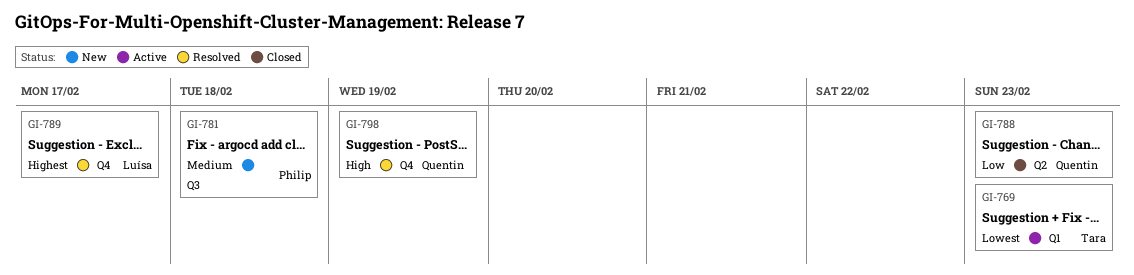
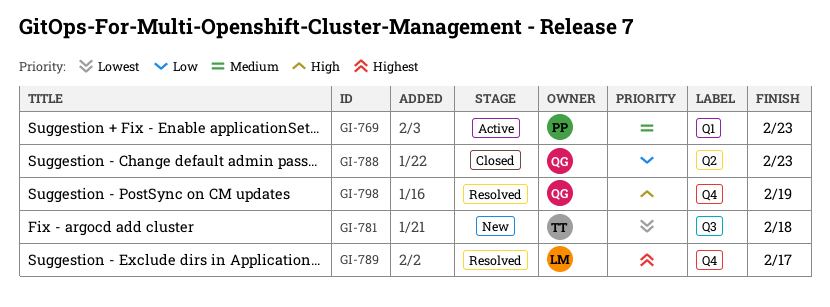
GI-769, owner: Tara -> Philip
GI-769, priority: Lowest -> Medium
GI-781, owner: Philip -> Tara
GI-781, priority: Medium -> Lowest

